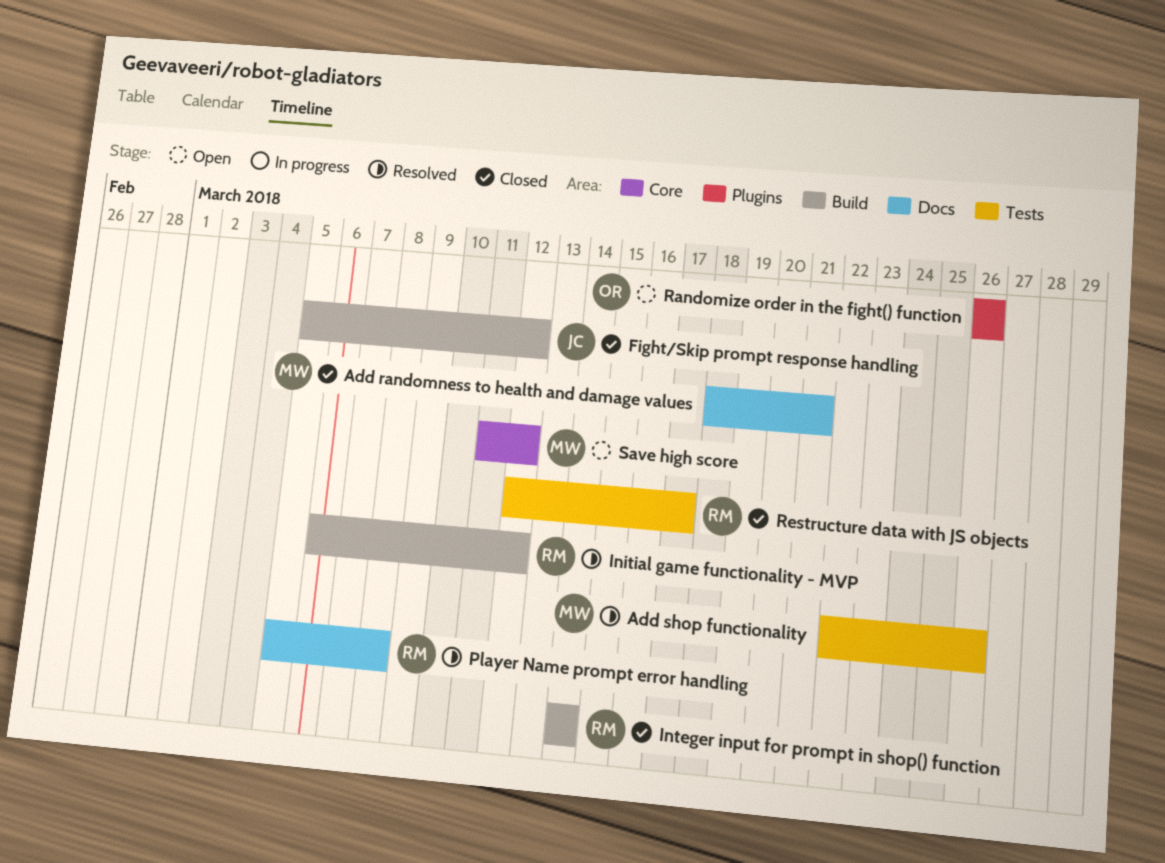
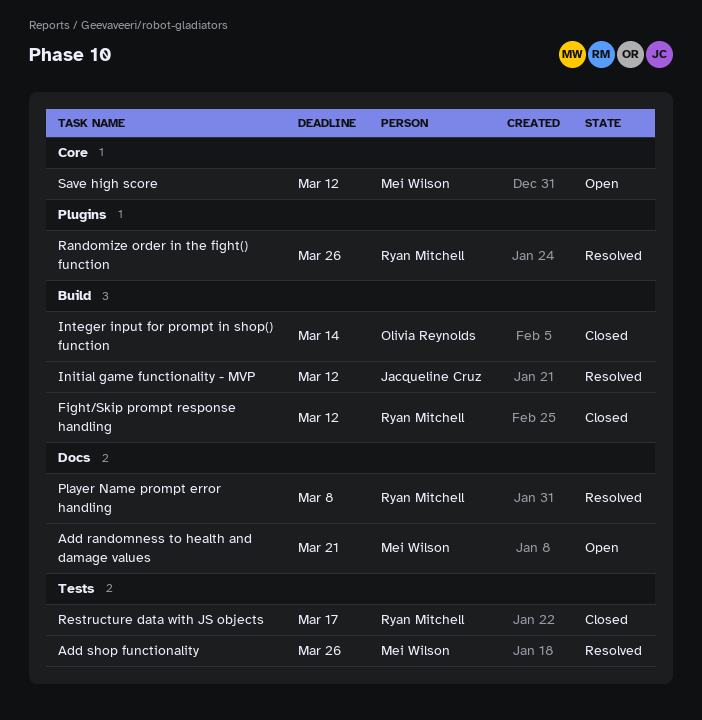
Add randomness to health and damage values, status: Closed -> Open
Fight/Skip prompt response handling, owner: Jacqueline Cruz -> Ryan Mitchell
Initial game functionality - MVP, owner: Ryan Mitchell -> Jacqueline Cruz
Integer input for prompt in shop() function, owner: Ryan Mitchell -> Olivia Reynolds
Randomize order in the fight() function, status: Open -> Resolved
Randomize order in the fight() function, owner: Olivia Reynolds -> Ryan Mitchell

